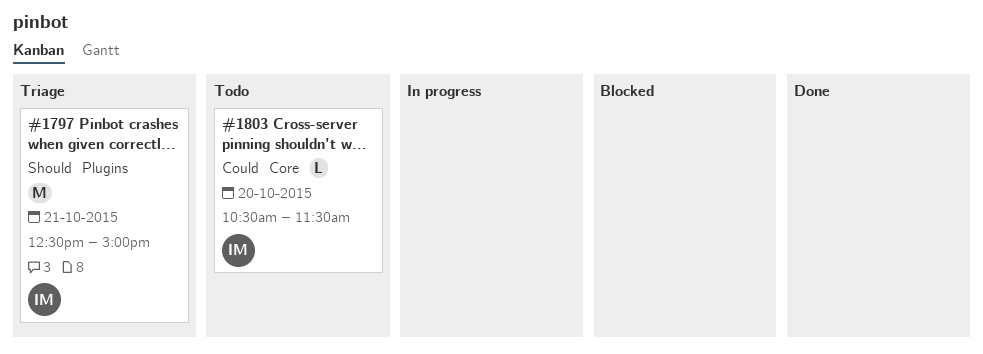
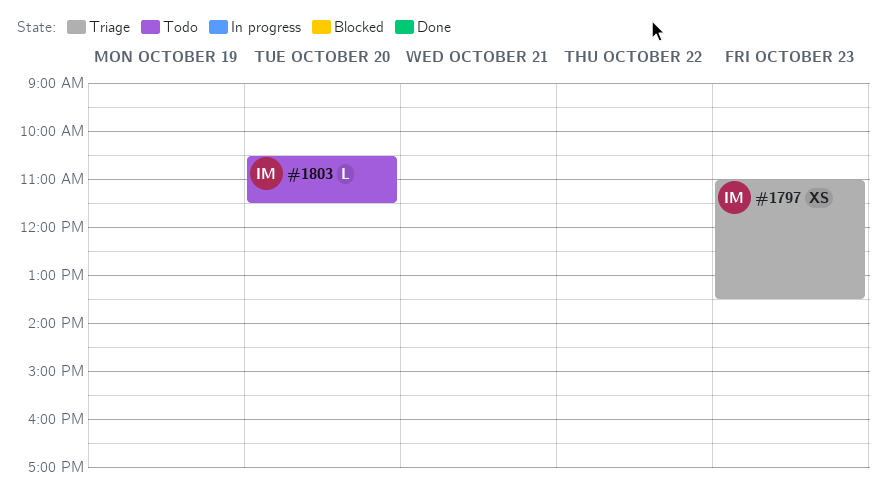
#1797, estimate: M -> XS
#1797, day: Oct 21 -> Oct 23
#1797, begins: 12:30 -> 11:00
#1797, ends: 15:00 -> 13:30

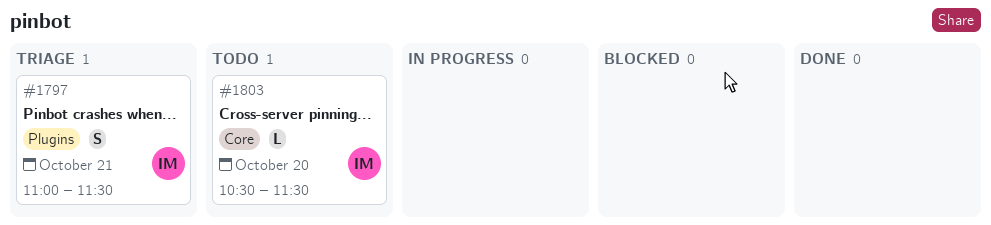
#1797, estimate: XS -> S
#1797, day: Oct 23 -> Oct 21
#1797, ends: 13:30 -> 11:30

